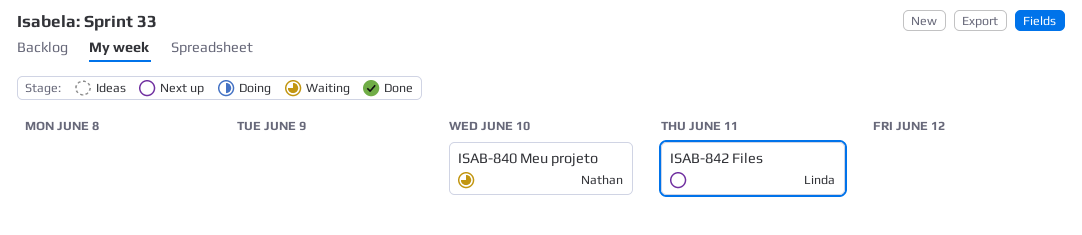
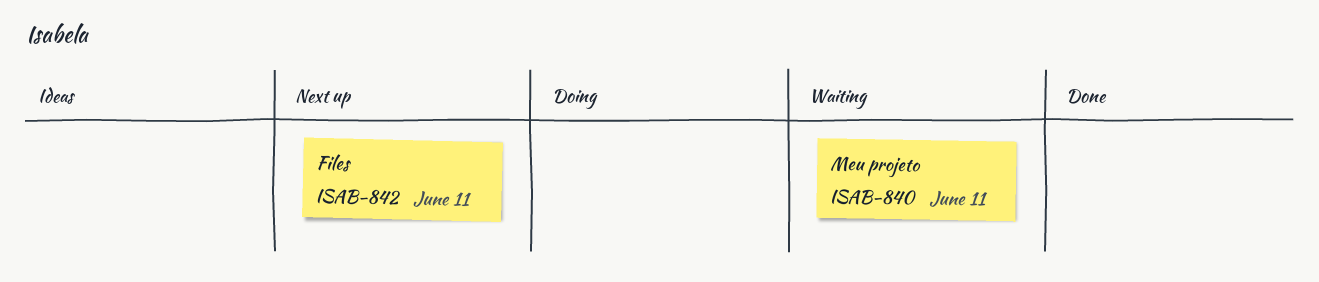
ISAB-840, due: Jun 10 -> Jun 11

